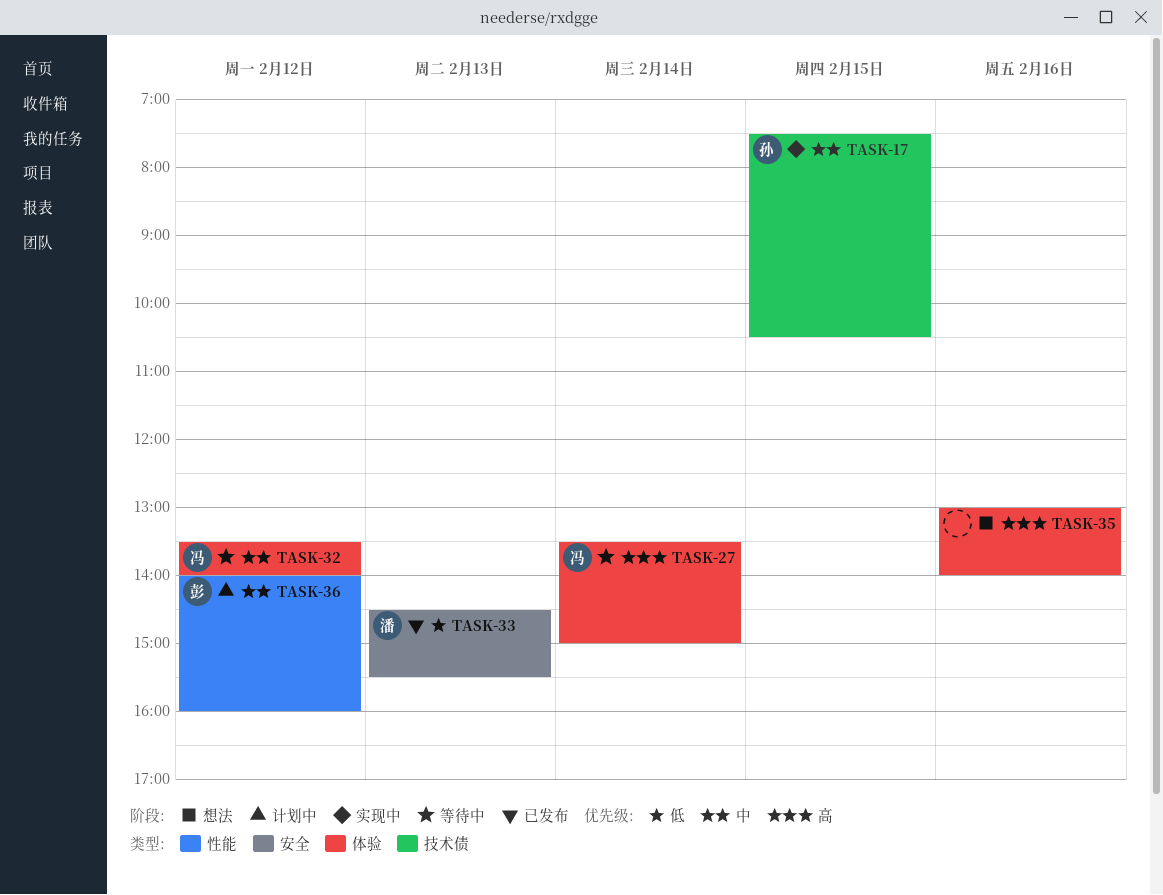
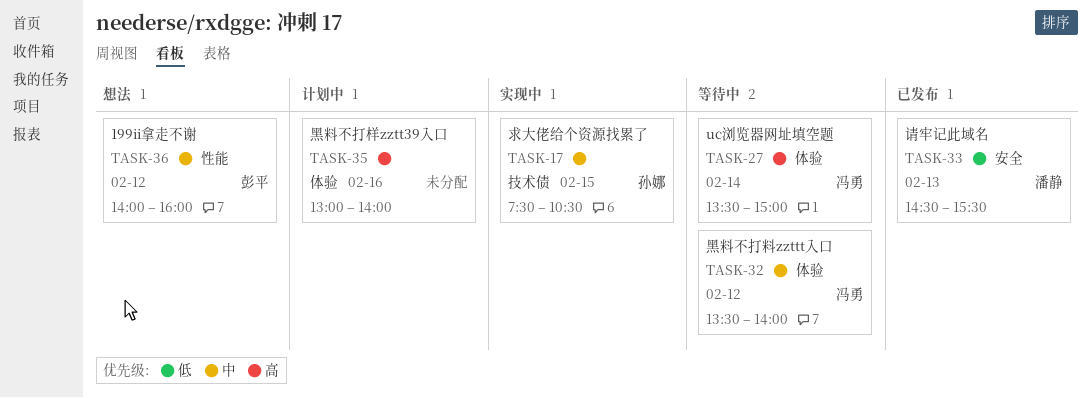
TASK-35, status: 想法 -> 计划中
TASK-36, status: 计划中 -> 想法

